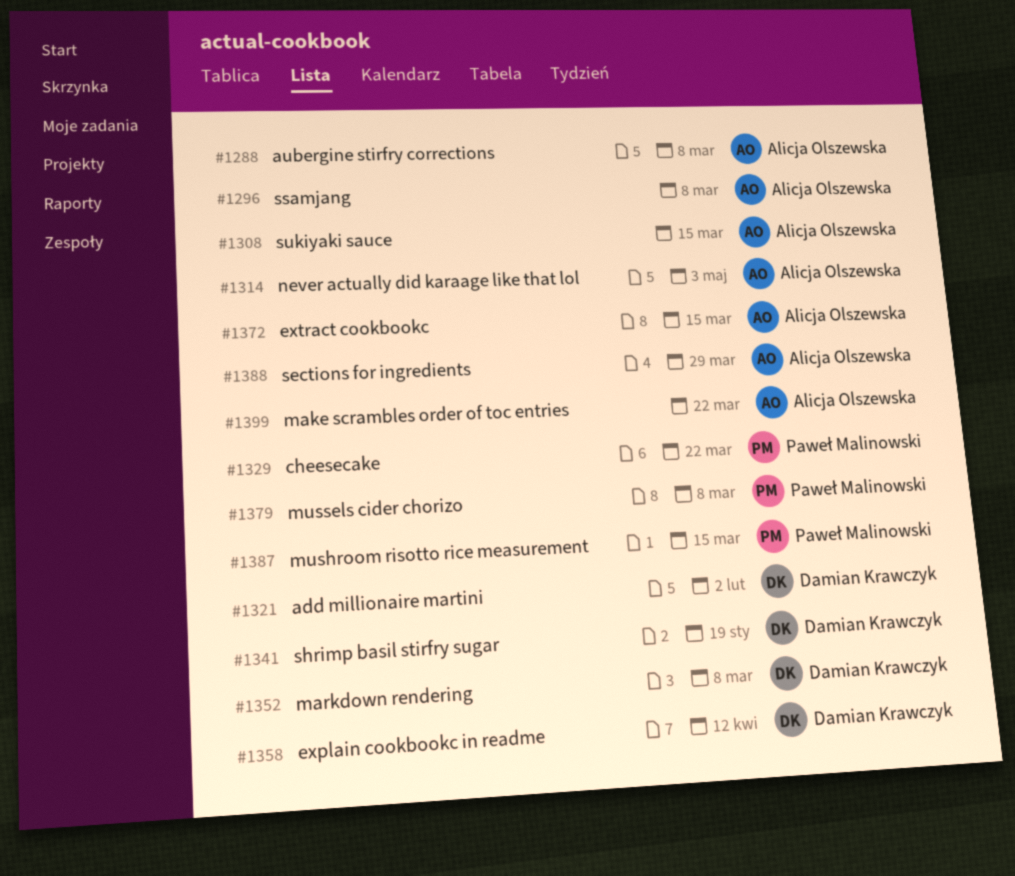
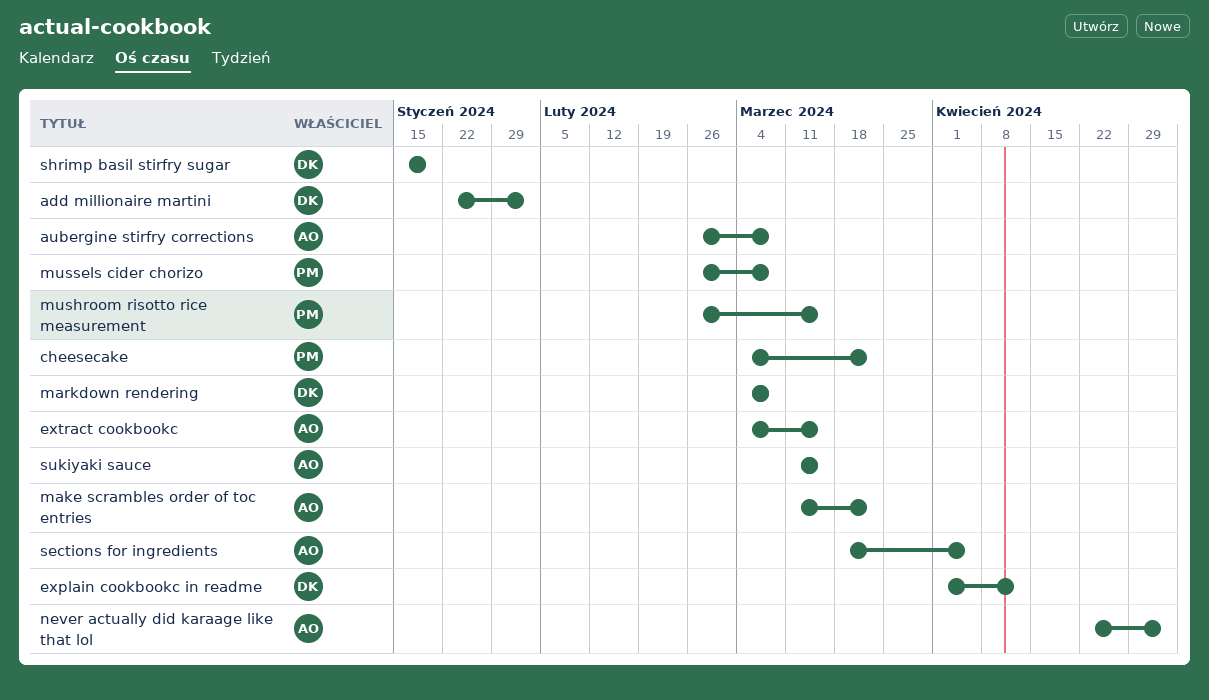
sections for ingredients, due: Mar 29 -> Apr 5
ssamjang: present -> none

